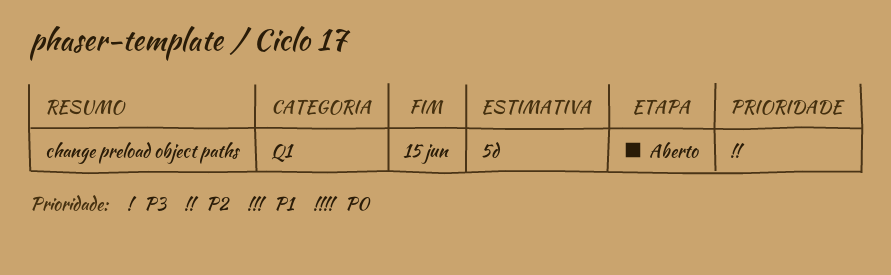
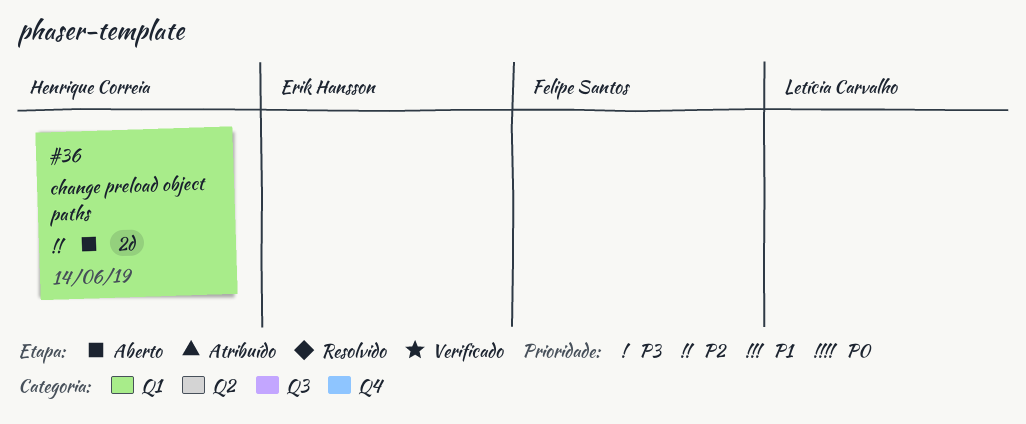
change preload object paths, estimate: 5d -> 2d
change preload object paths, due: Jun 15 -> Jun 14

